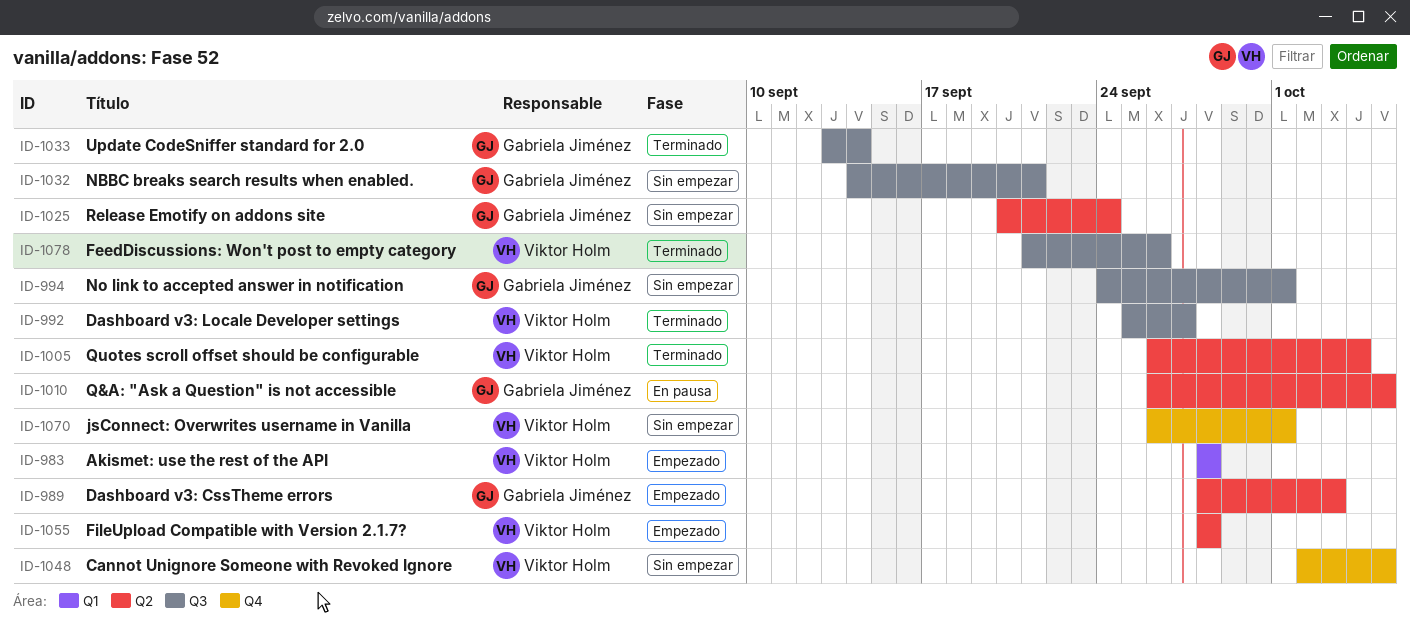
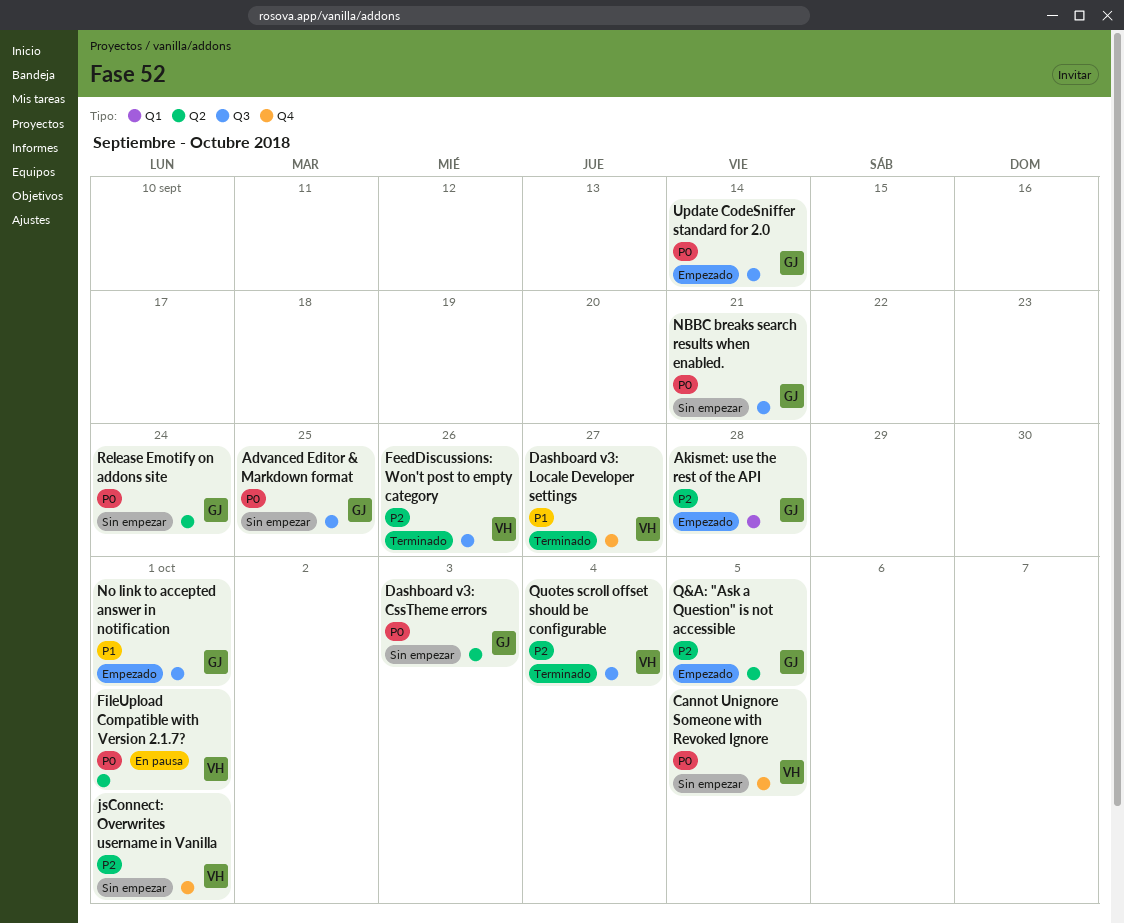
Advanced Editor & Markdown format: none -> present
Akismet: use the rest of the API, owner: Viktor Holm -> Gabriela Jiménez
Dashboard v3: CssTheme errors, status: Empezado -> Sin empezar
Dashboard v3: Locale Developer settings, label: Q3 -> Q4
FileUpload Compatible with Version 2.1.7?, status: Empezado -> En pausa
FileUpload Compatible with Version 2.1.7?, due: Sep 28 -> Oct 1
No link to accepted answer in notification, status: Sin empezar -> Empezado
Q&A: "Ask a Question" is not accessible, status: En pausa -> Empezado
Quotes scroll offset should be configurable, label: Q2 -> Q3
Update CodeSniffer standard for 2.0, status: Terminado -> Empezado

